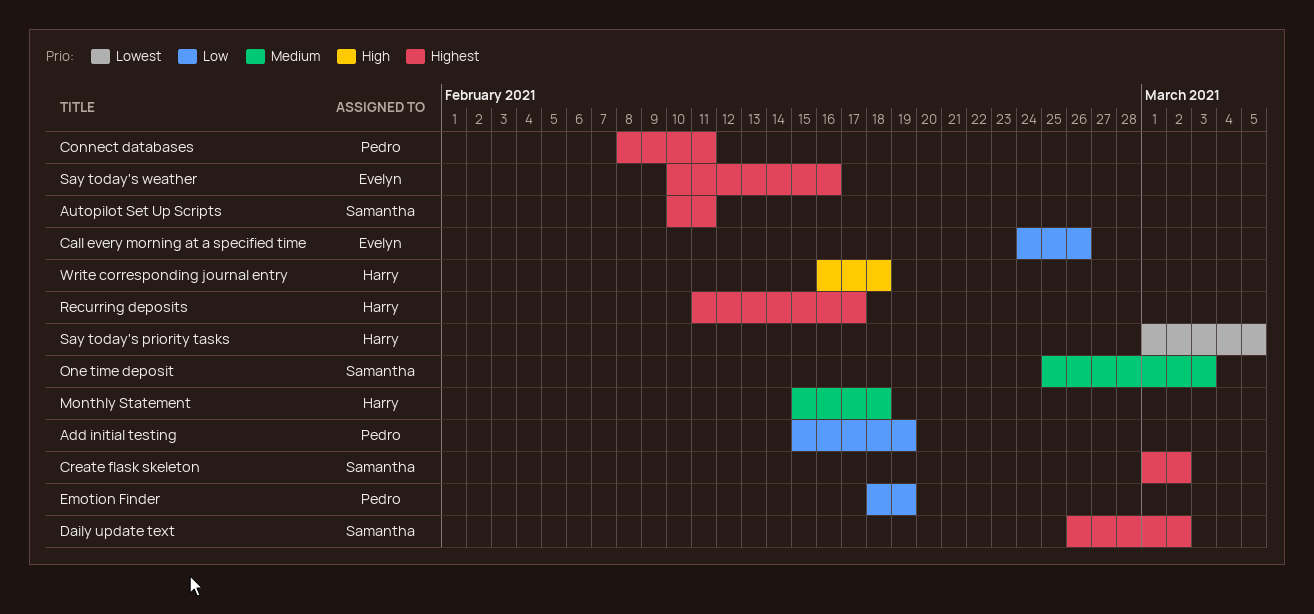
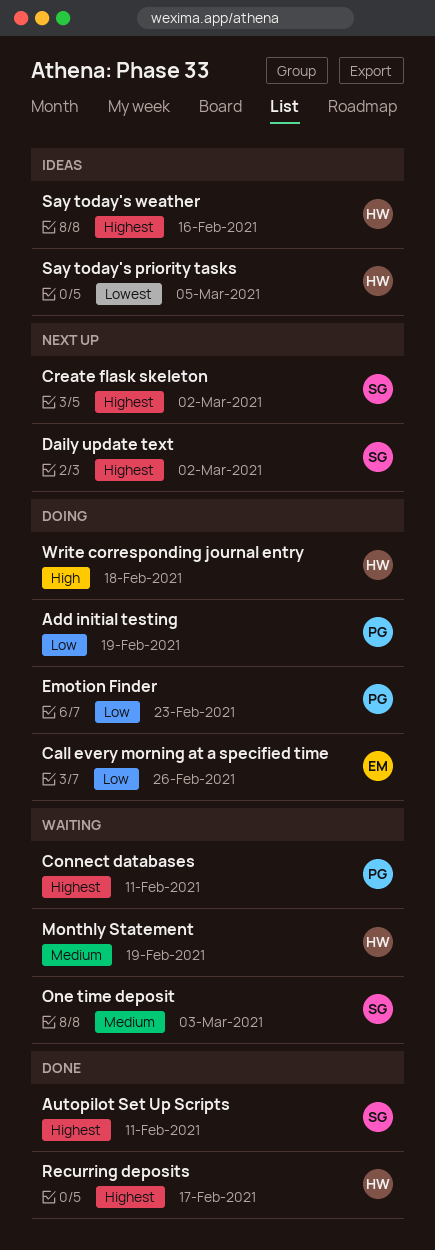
Emotion Finder, due: Feb 19 -> Feb 23
Monthly Statement, due: Feb 18 -> Feb 19
Say today's weather, owner: Evelyn -> Harry

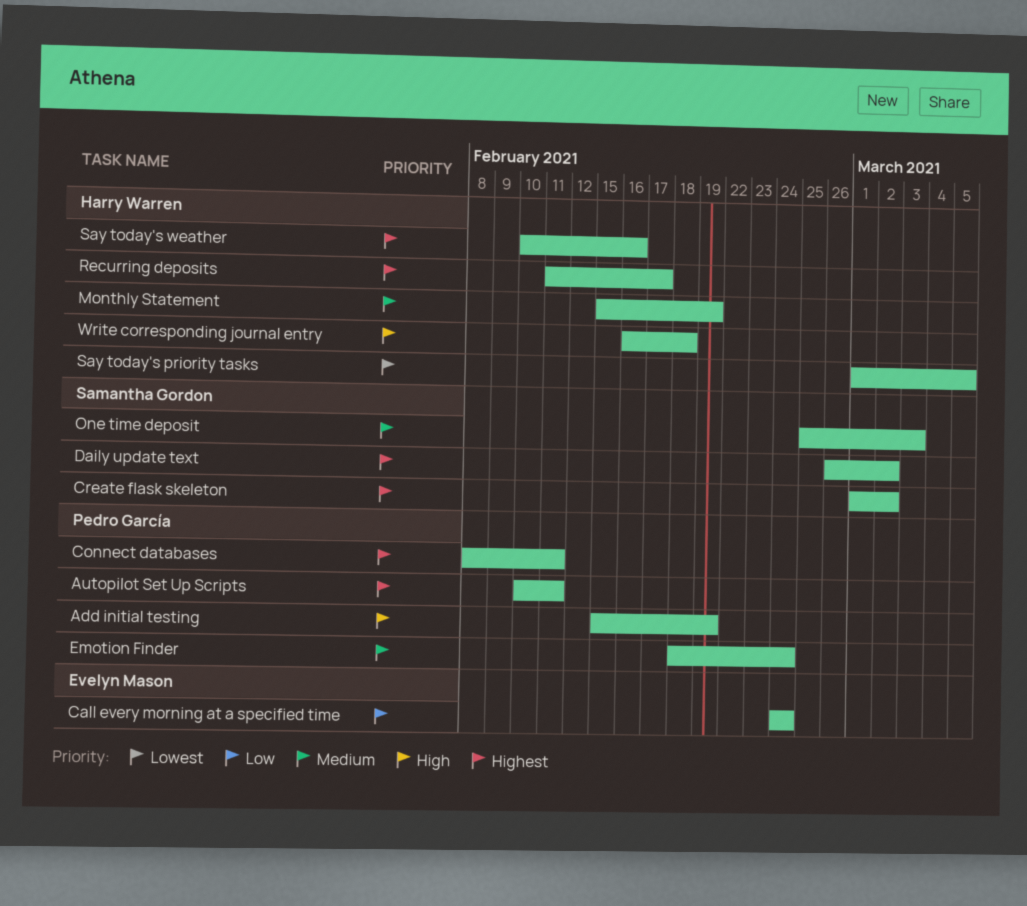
Add initial testing, priority: Low -> High
Autopilot Set Up Scripts, owner: Samantha Gordon -> Pedro García
Call every morning at a specified time, due: Feb 26 -> Feb 24
Emotion Finder, priority: Low -> Medium
Emotion Finder, due: Feb 23 -> Feb 24

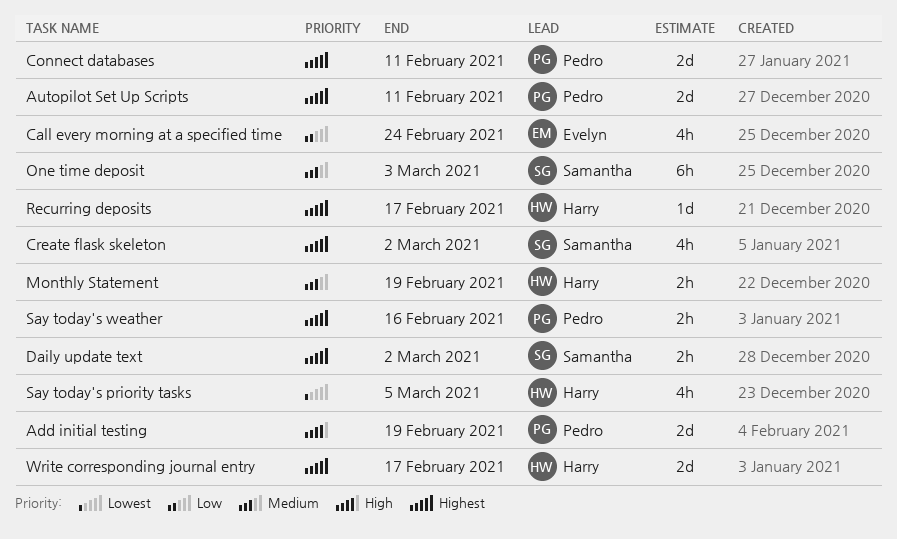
Emotion Finder: present -> none
Say today's weather, owner: Harry Warren -> Pedro García
Write corresponding journal entry, priority: High -> Highest
Write corresponding journal entry, due: Feb 18 -> Feb 17

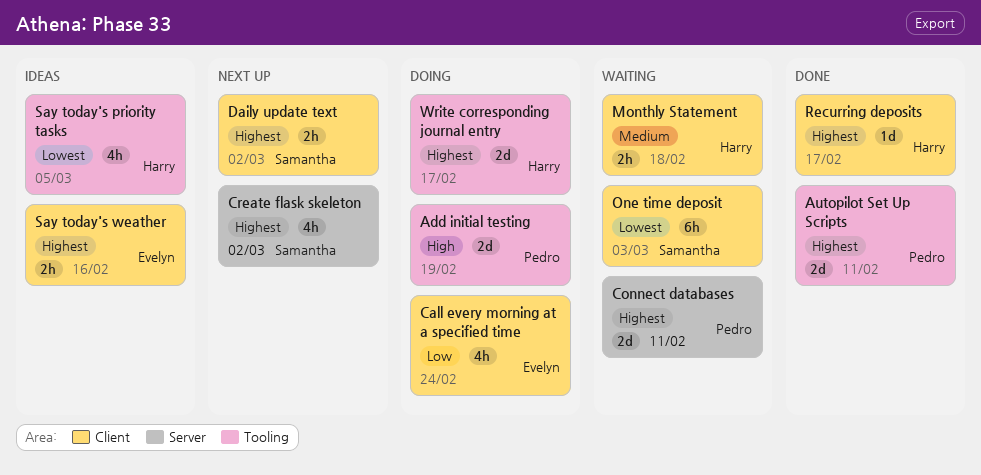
Monthly Statement, due: Feb 19 -> Feb 18
One time deposit, priority: Medium -> Lowest
Say today's weather, owner: Pedro -> Evelyn

